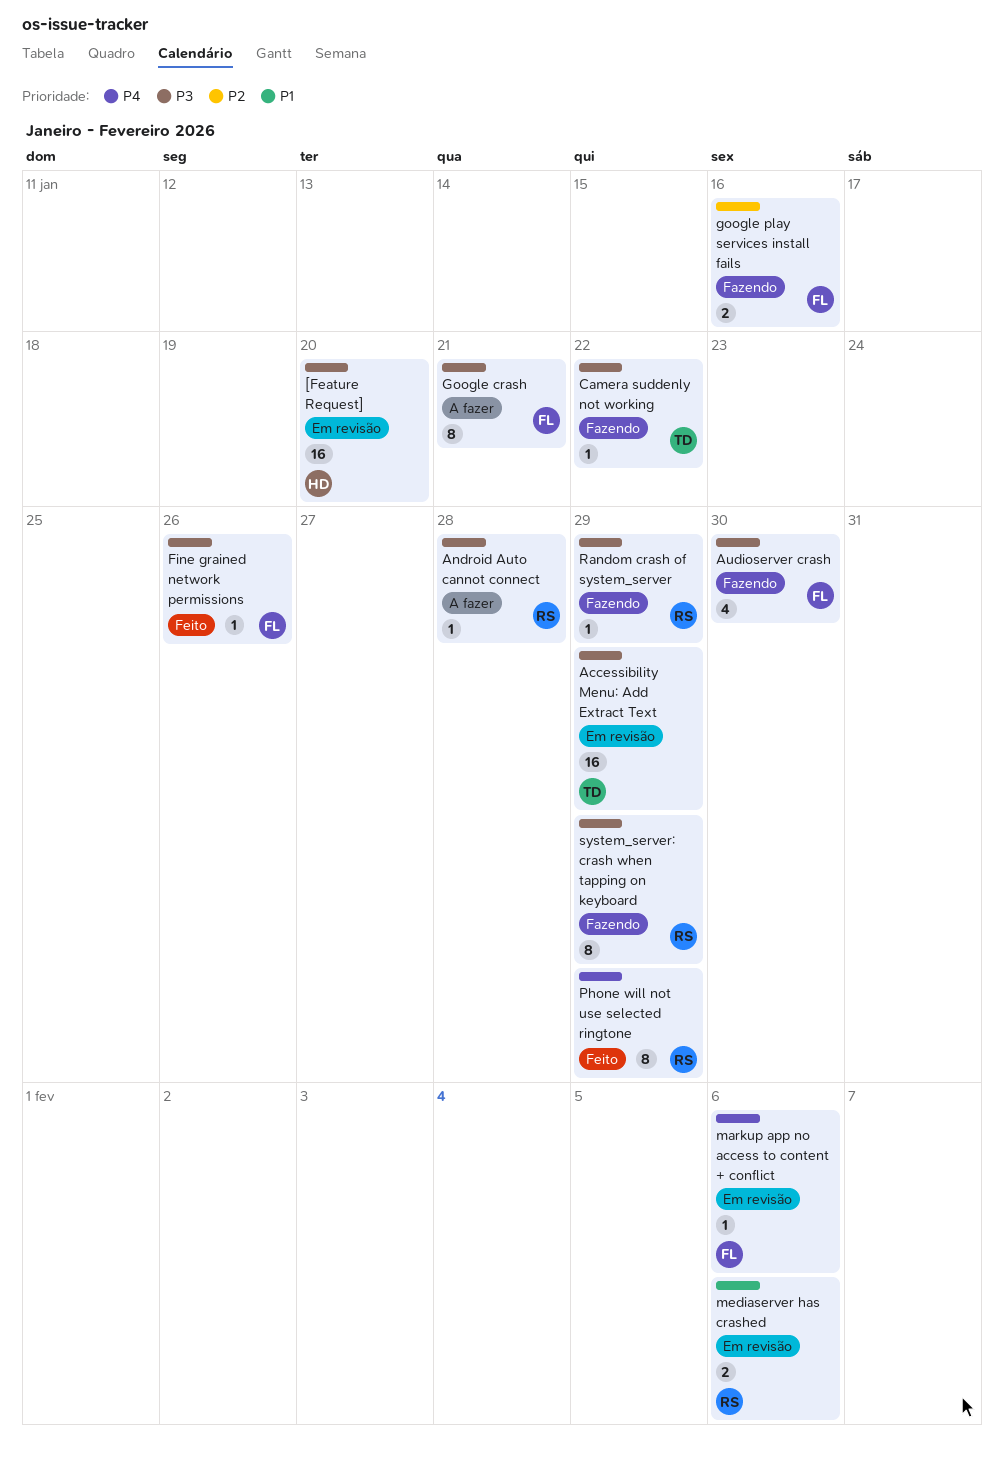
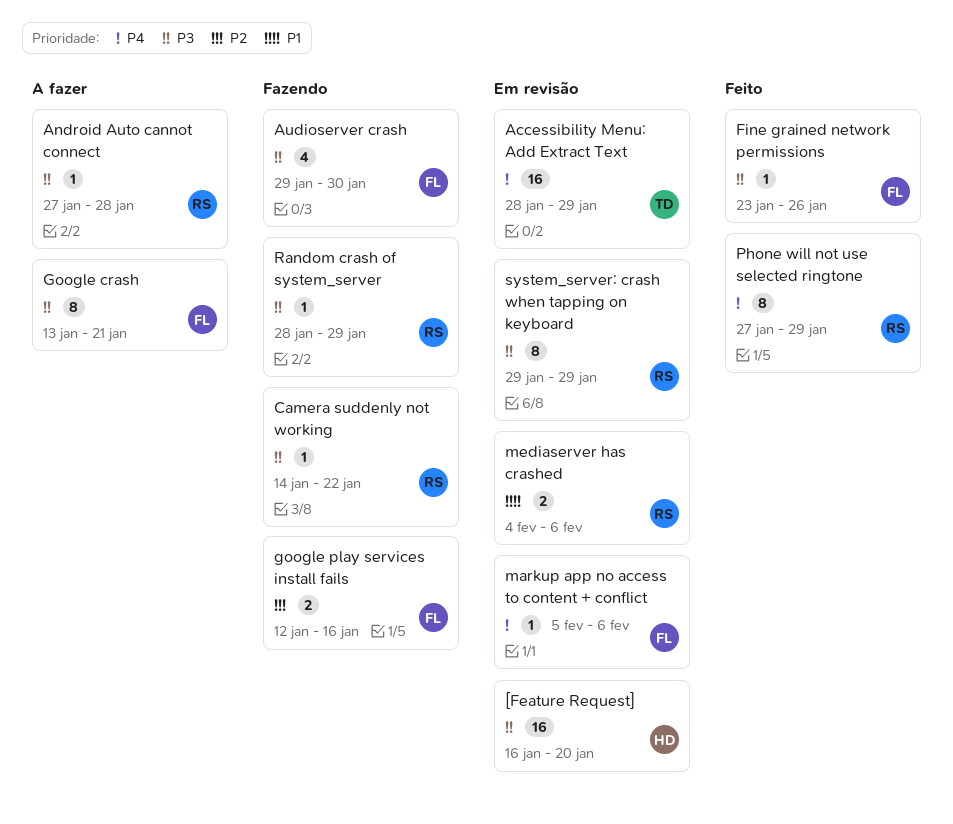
Accessibility Menu: Add Extract Text, priority: P3 -> P4
Camera suddenly not working, owner: TD -> RS
system_server: crash when tapping on keyboard, status: Fazendo -> Em revisão

